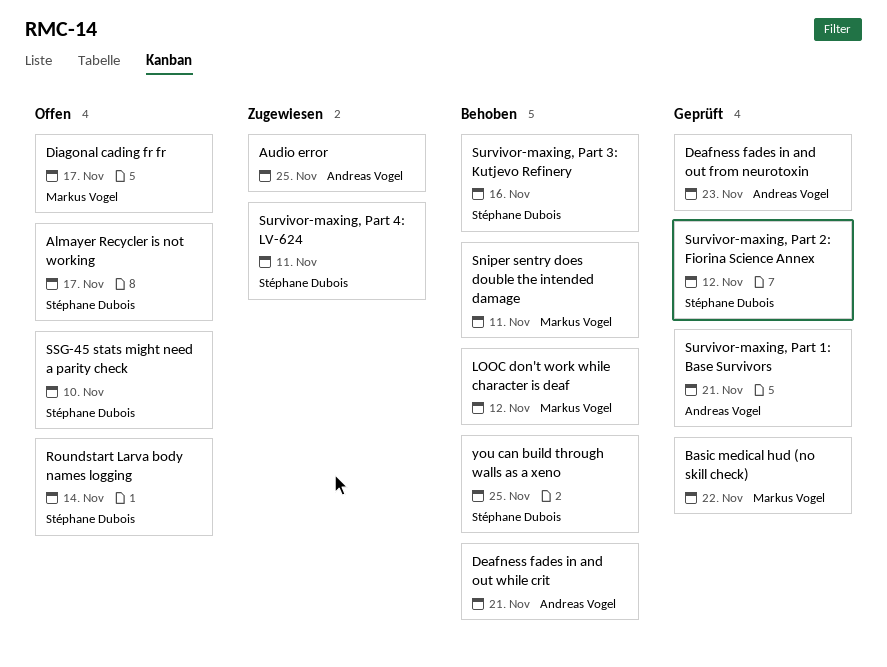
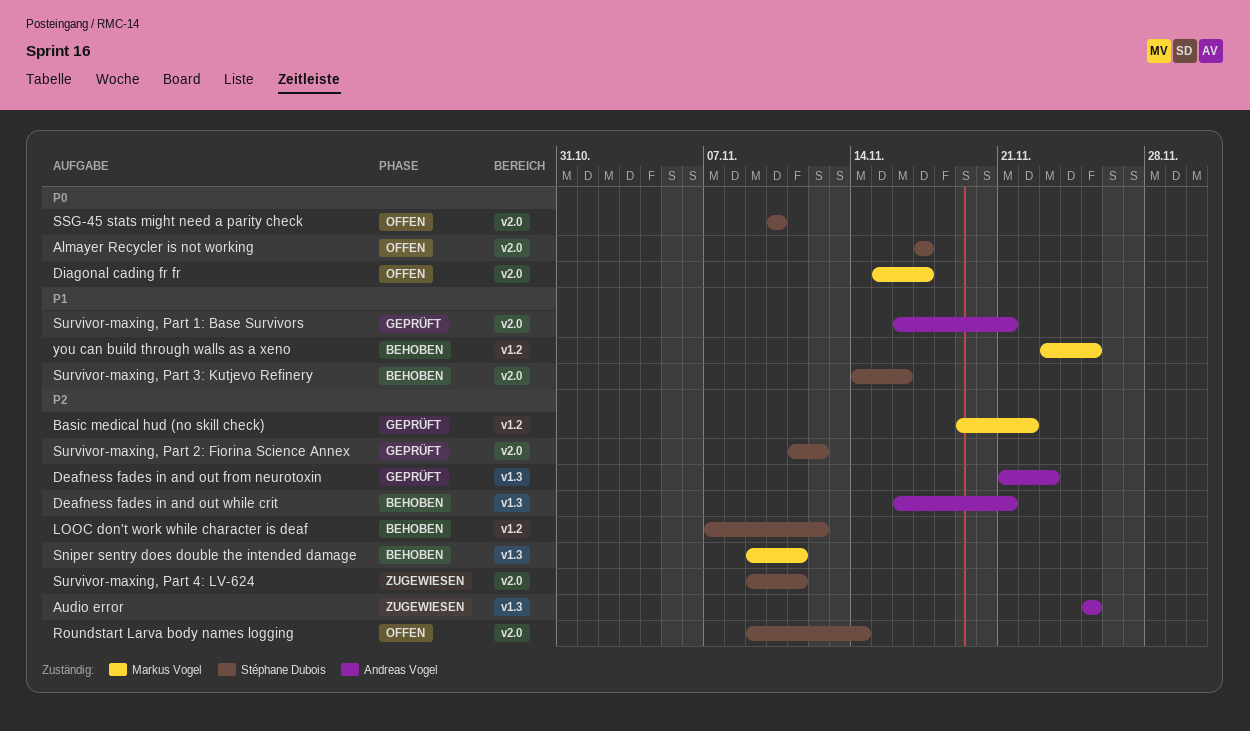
LOOC don't work while character is deaf, owner: Markus Vogel -> Stéphane Dubois
you can build through walls as a xeno, owner: Stéphane Dubois -> Markus Vogel

